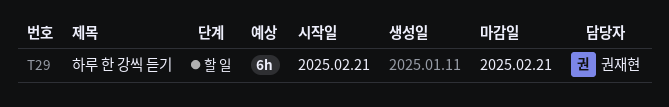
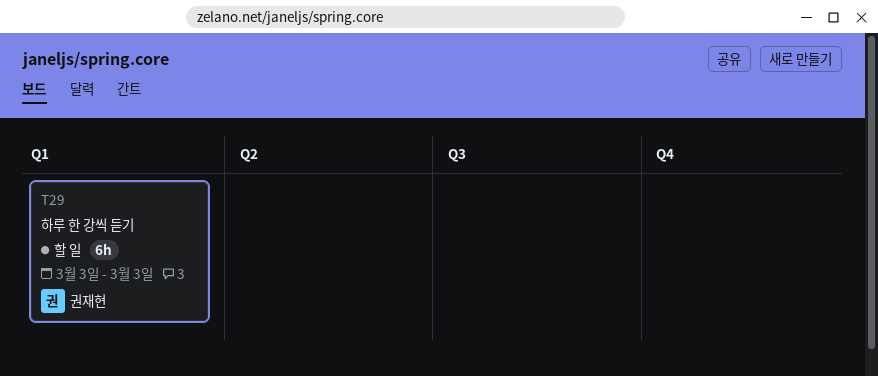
T29, start: Feb 21 -> Mar 3
T29, due: Feb 21 -> Mar 3

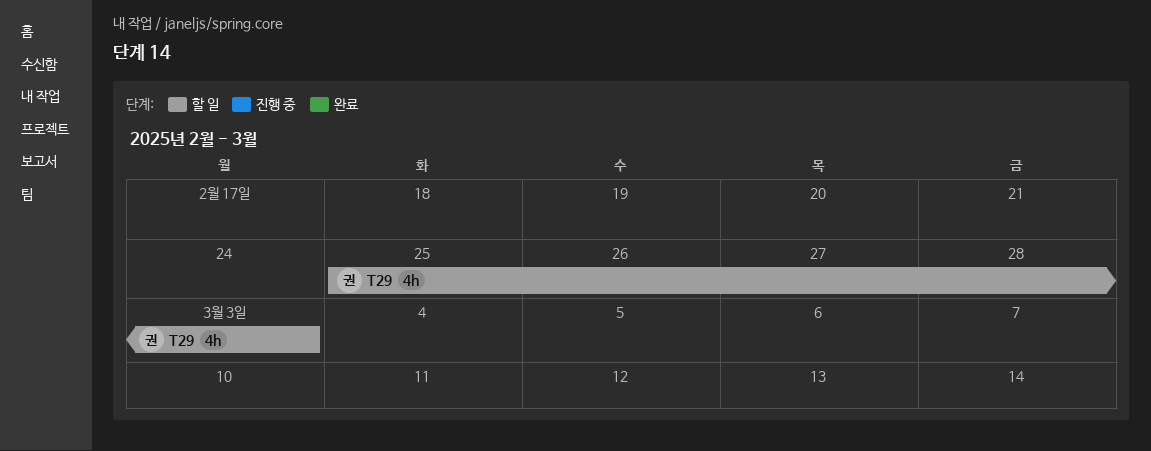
T29, estimate: 6h -> 4h
T29, start: Mar 3 -> Feb 25

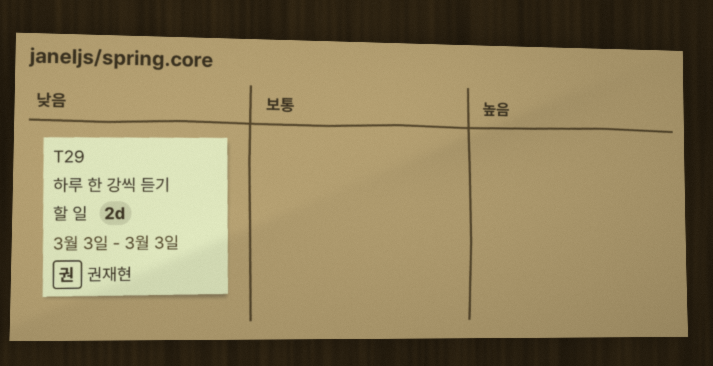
T29, estimate: 4h -> 2d
T29, start: Feb 25 -> Mar 3

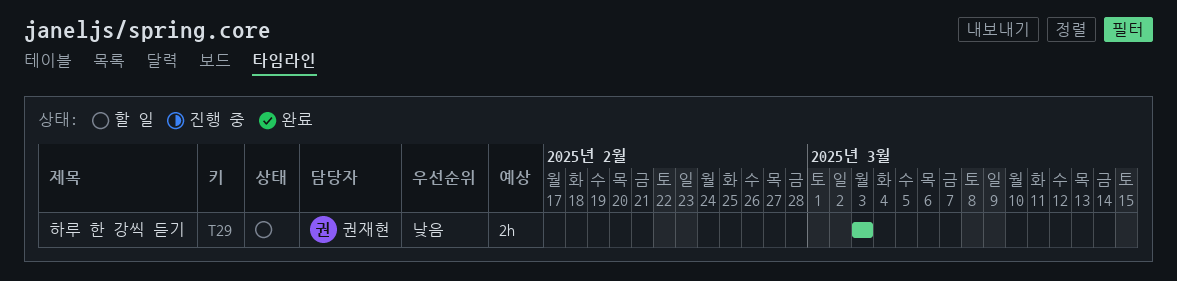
T29, estimate: 2d -> 2h

